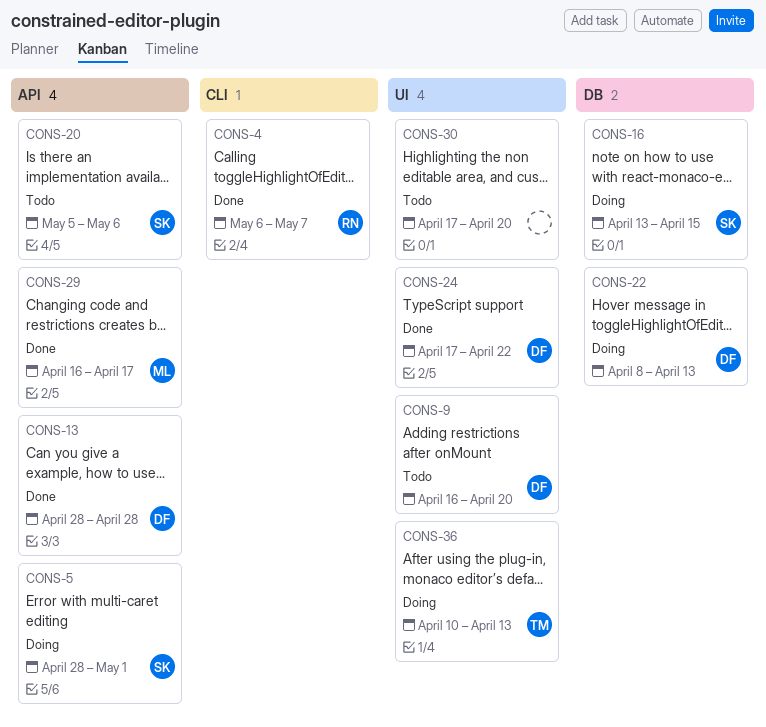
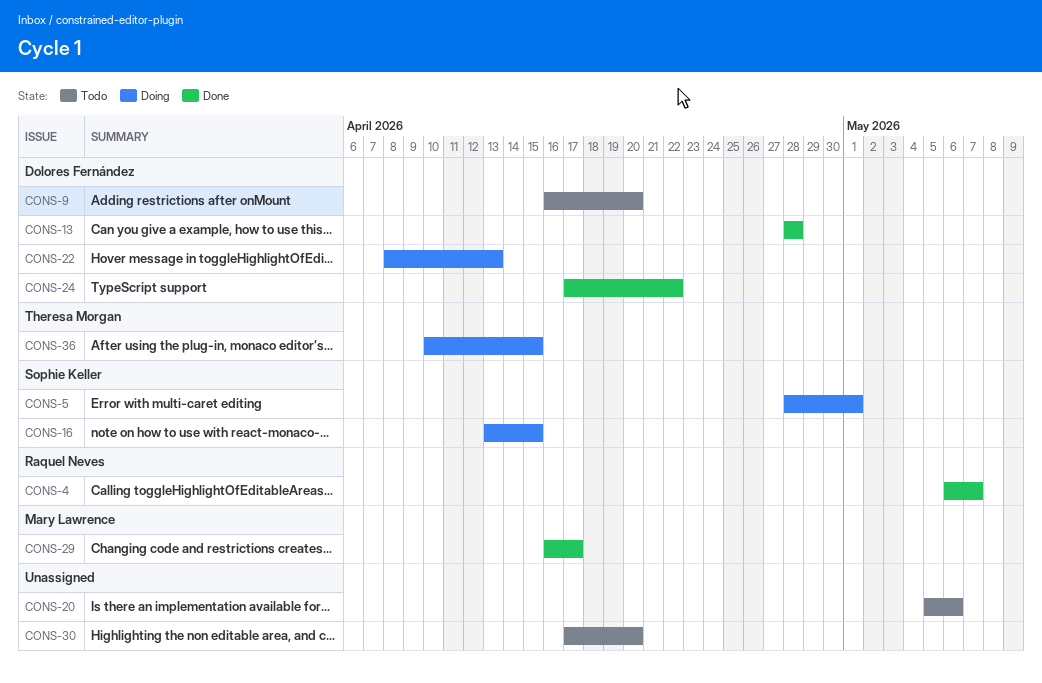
CONS-20, owner: Sophie Keller -> none
CONS-36, due: Apr 13 -> Apr 15

